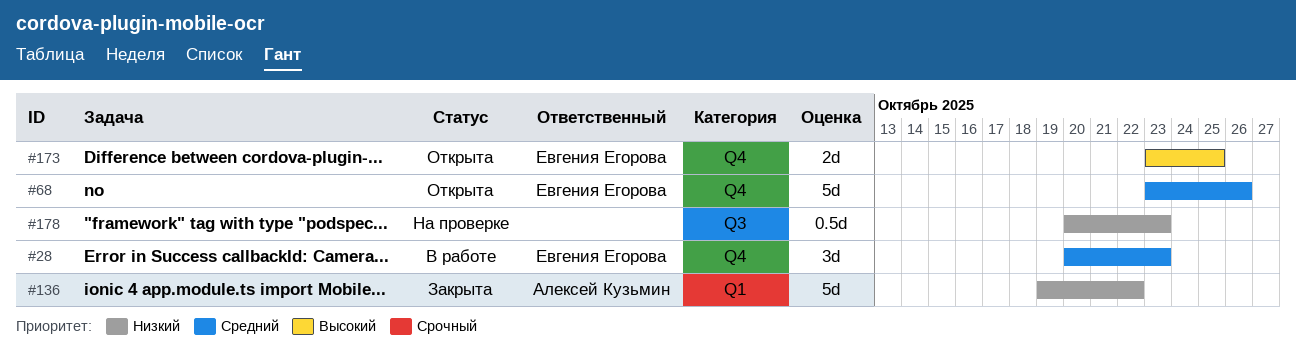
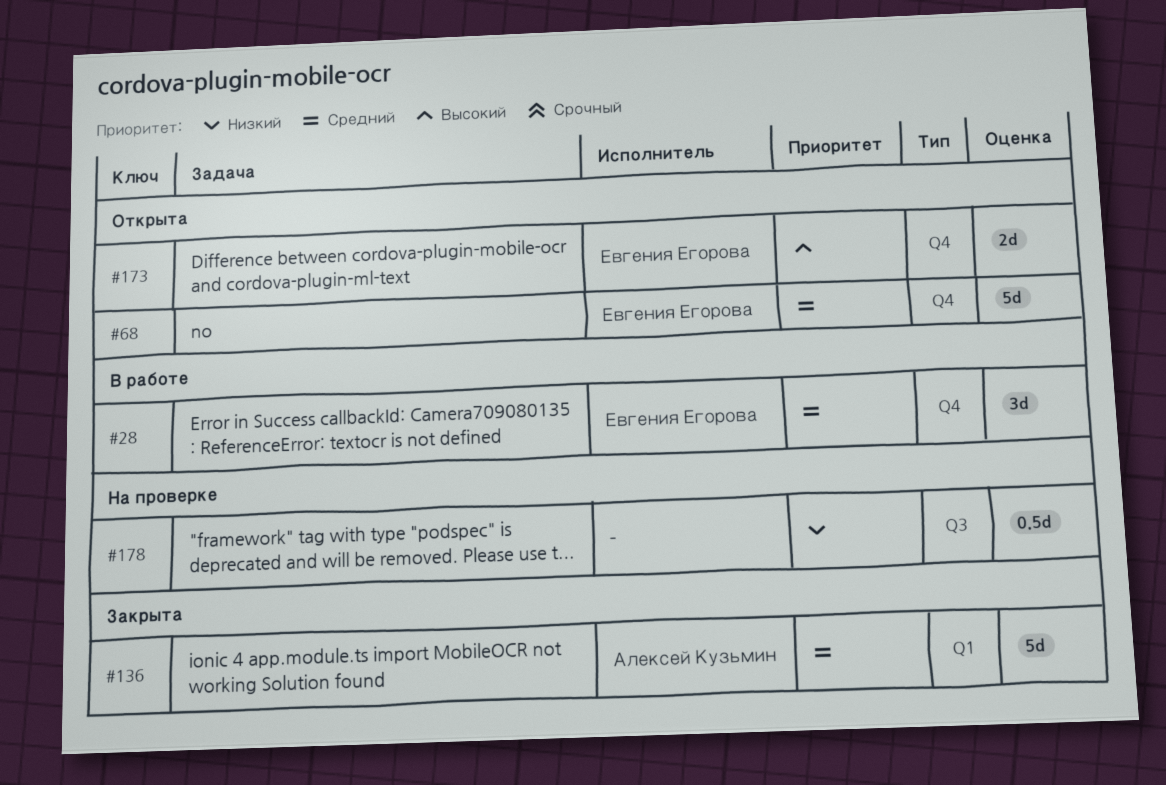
#136, priority: Низкий -> Средний

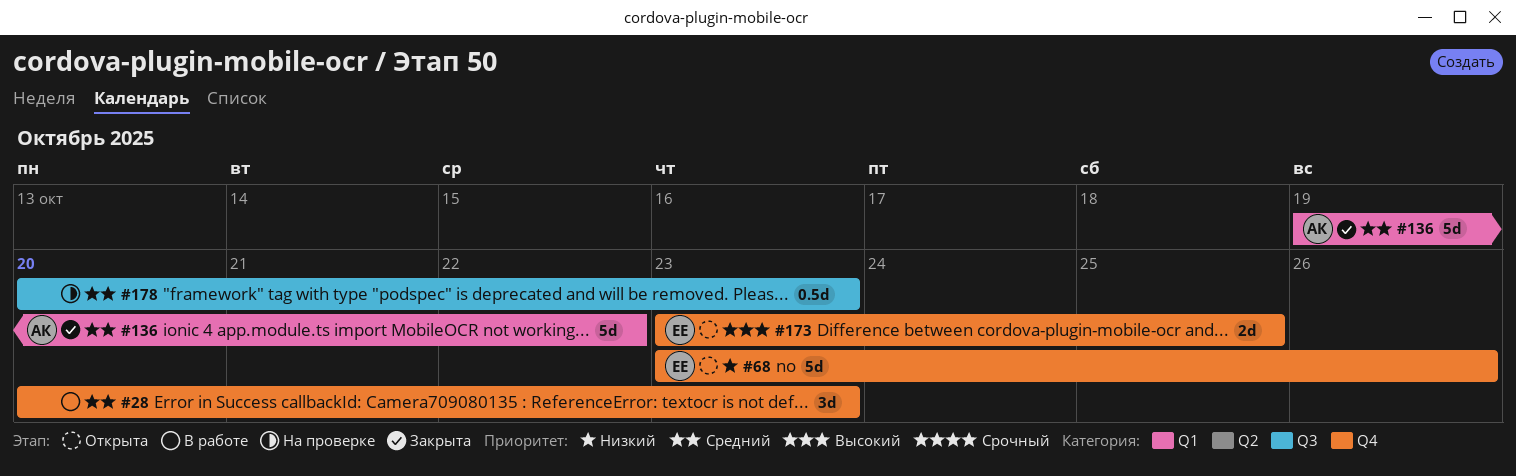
#28, owner: Евгения Егорова -> none
#68, priority: Средний -> Низкий
#178, priority: Низкий -> Средний

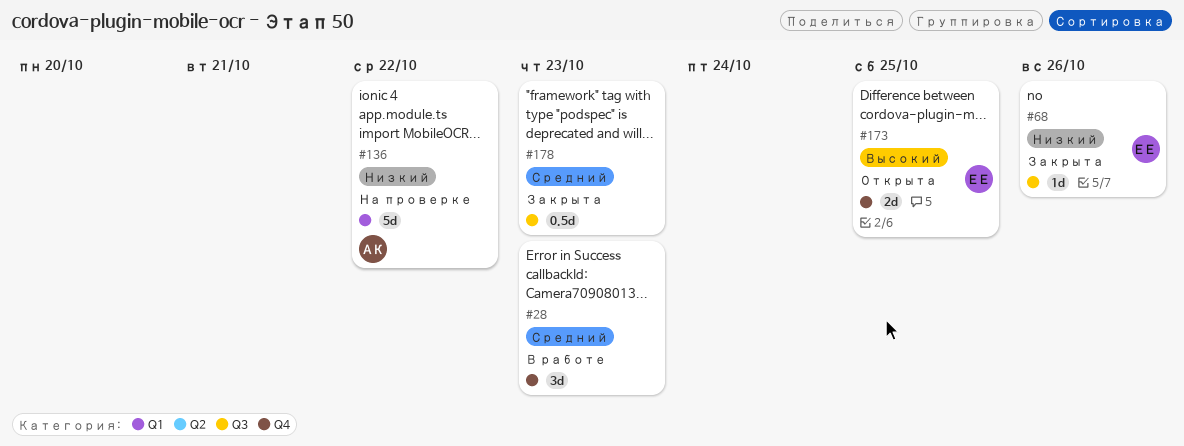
#68, status: Открыта -> Закрыта
#68, label: Q4 -> Q3
#68, estimate: 5d -> 1d
#136, status: Закрыта -> На проверке
#136, priority: Средний -> Низкий
#178, status: На проверке -> Закрыта

